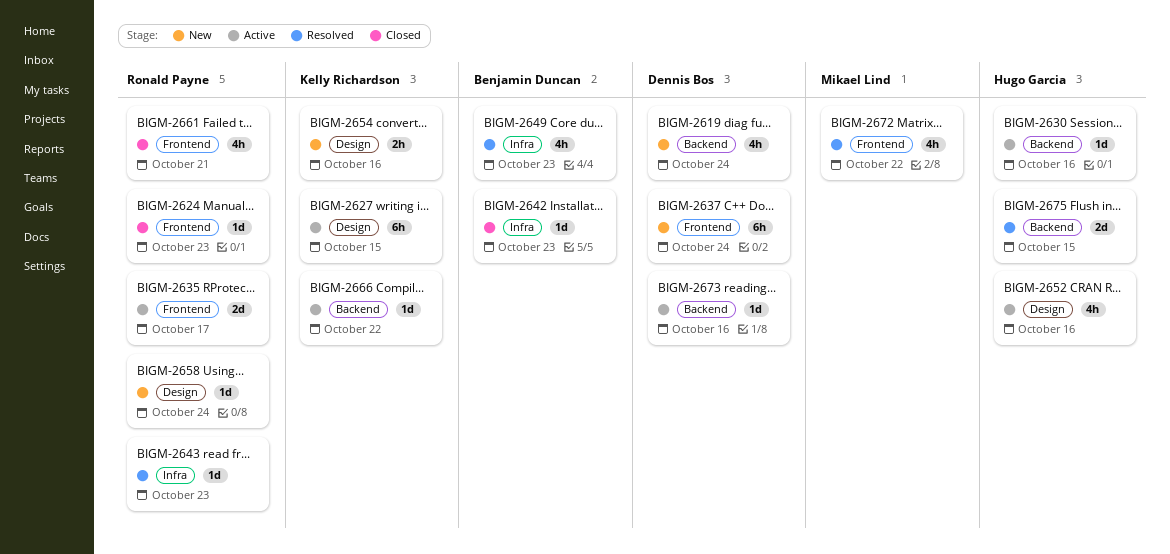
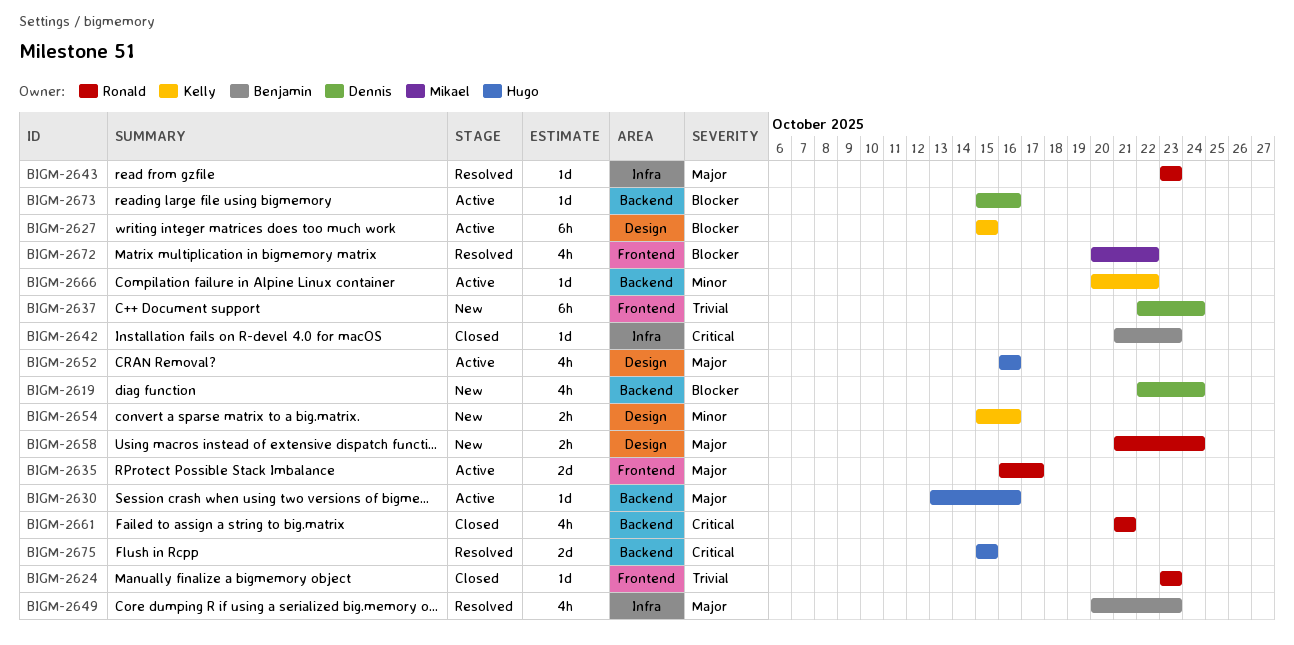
BIGM-2658, estimate: 1d -> 2h
BIGM-2661, label: Frontend -> Backend

